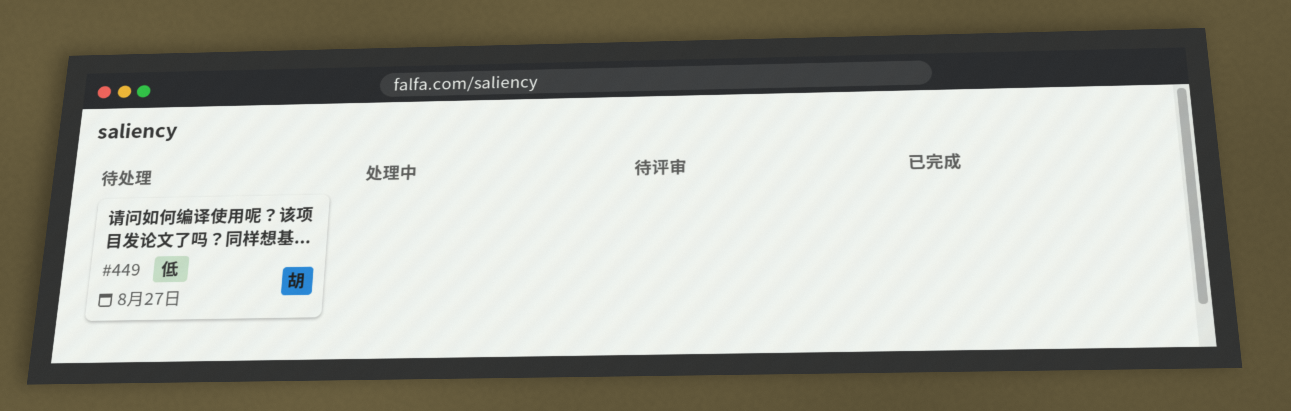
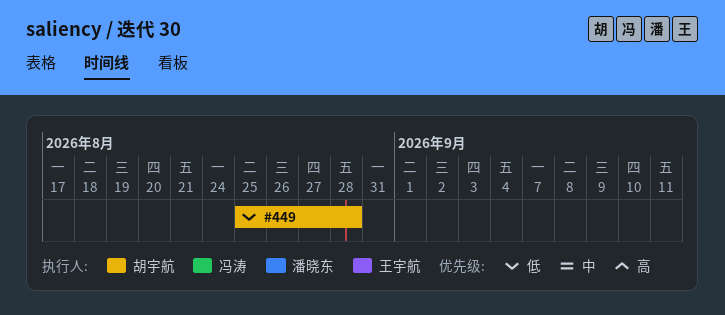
#449, due: Aug 27 -> Aug 28

